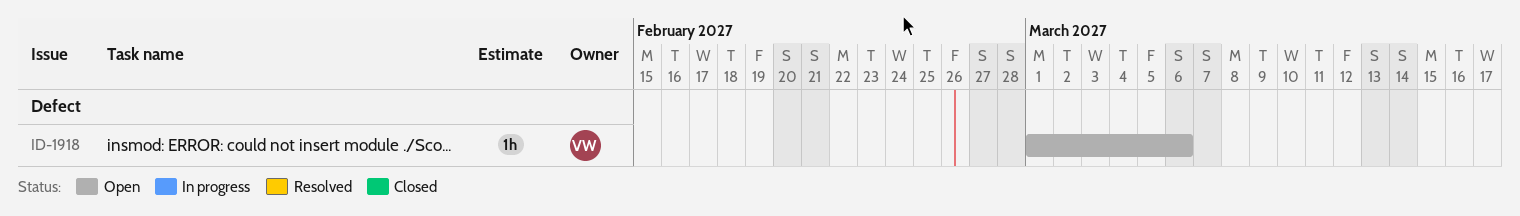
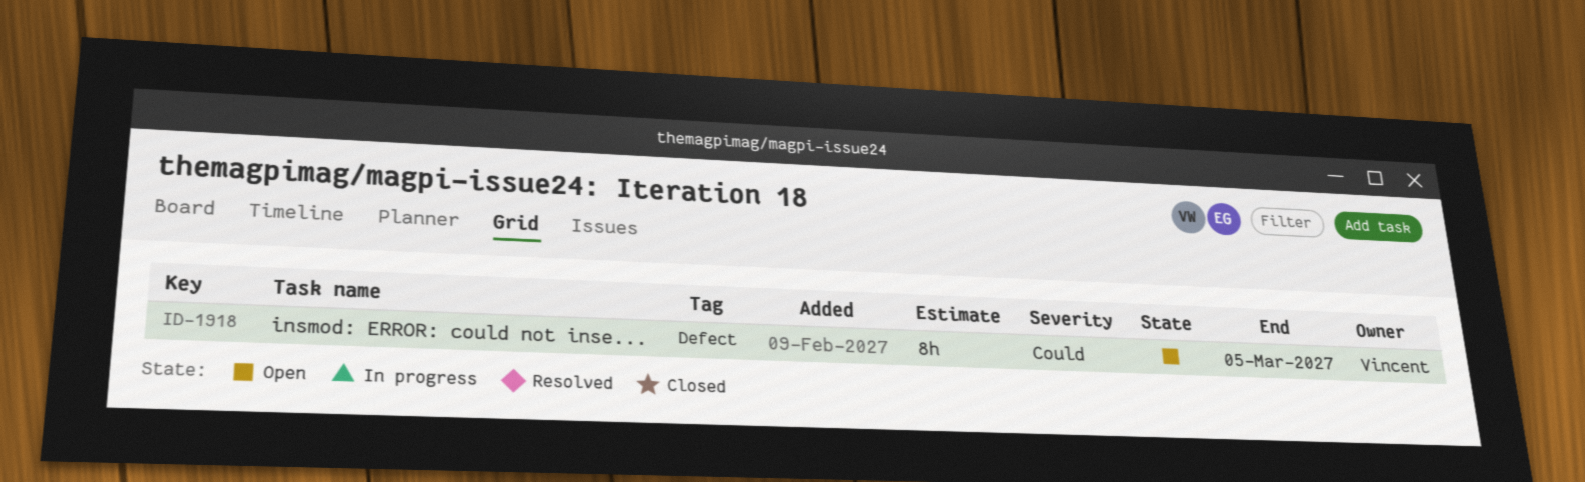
ID-1918, estimate: 1h -> 8h
ID-1918, due: Mar 6 -> Mar 5

